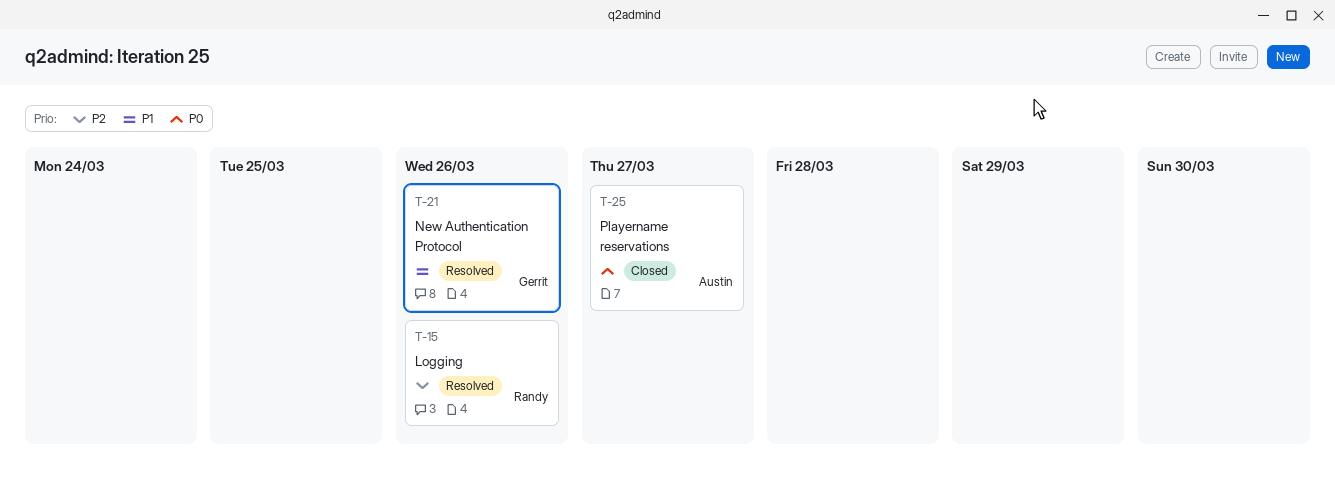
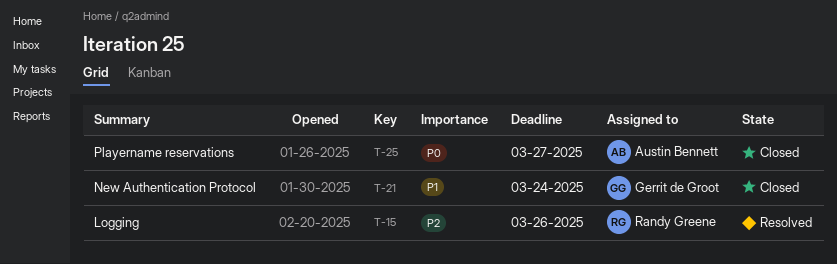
T-21, status: Resolved -> Closed
T-21, due: Mar 26 -> Mar 24

